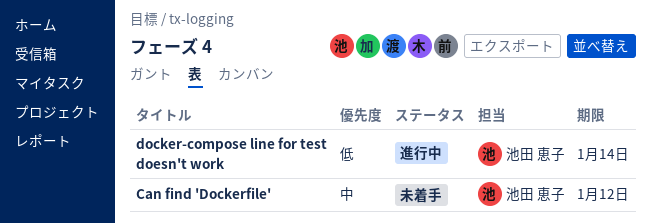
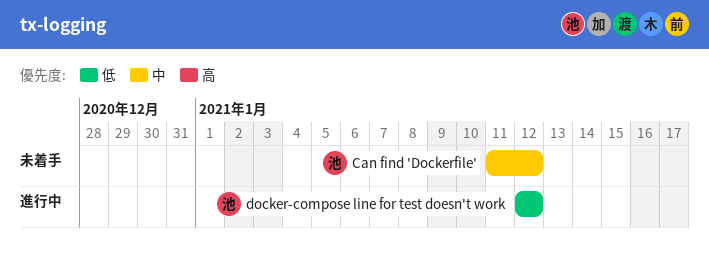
docker-compose line for test doesn't work, due: Jan 14 -> Jan 12

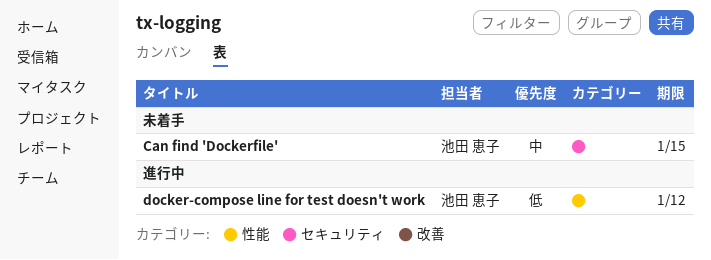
Can find 'Dockerfile', due: Jan 12 -> Jan 15

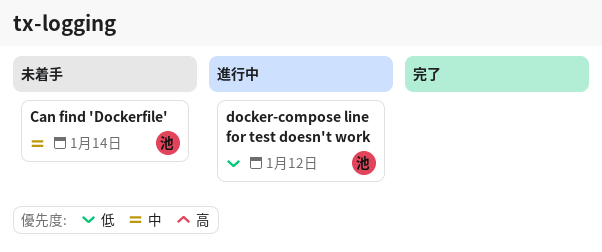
Can find 'Dockerfile', due: Jan 15 -> Jan 14

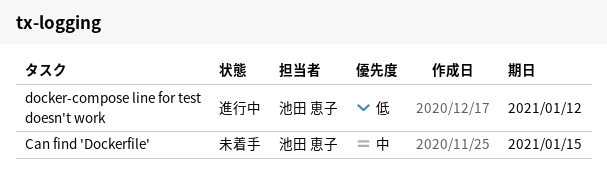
Can find 'Dockerfile', due: Jan 14 -> Jan 15

